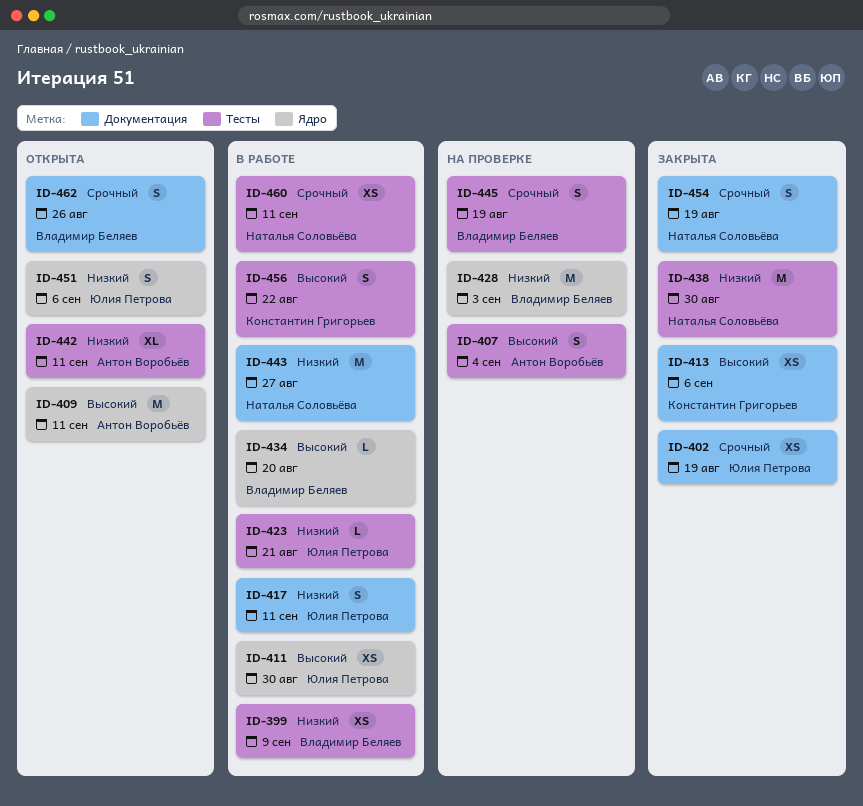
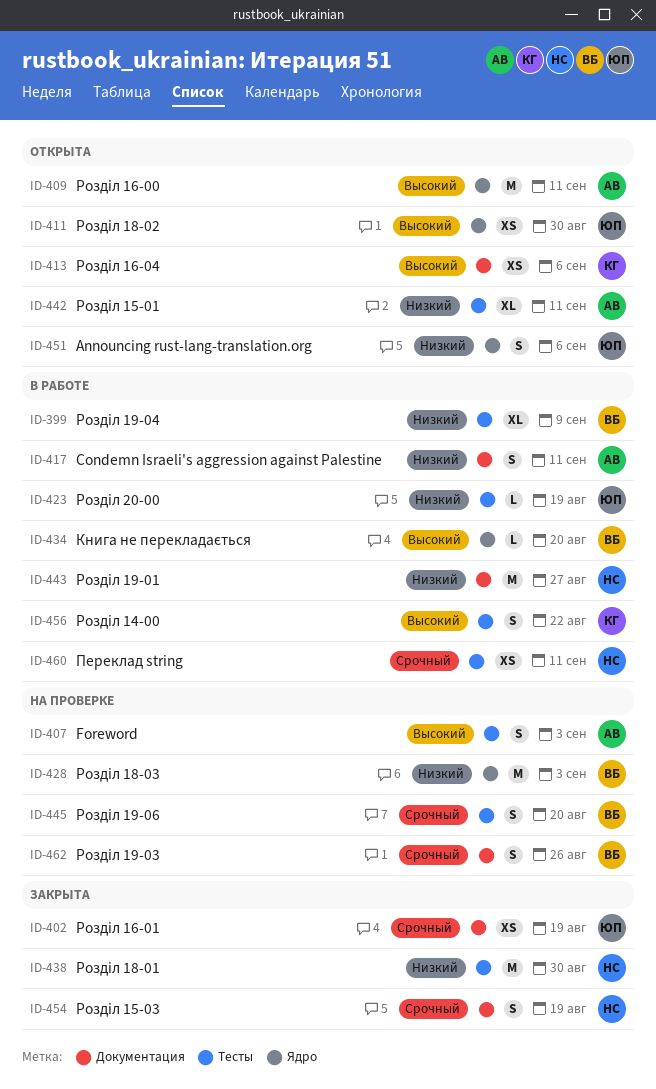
ID-399, estimate: XS -> XL
ID-407, due: Sep 4 -> Sep 3
ID-411, status: В работе -> Открыта
ID-413, status: Закрыта -> Открыта
ID-417, owner: Юлия Петрова -> Антон Воробьёв
ID-423, due: Aug 21 -> Aug 19
ID-445, due: Aug 19 -> Aug 20
ID-462, status: Открыта -> На проверке

